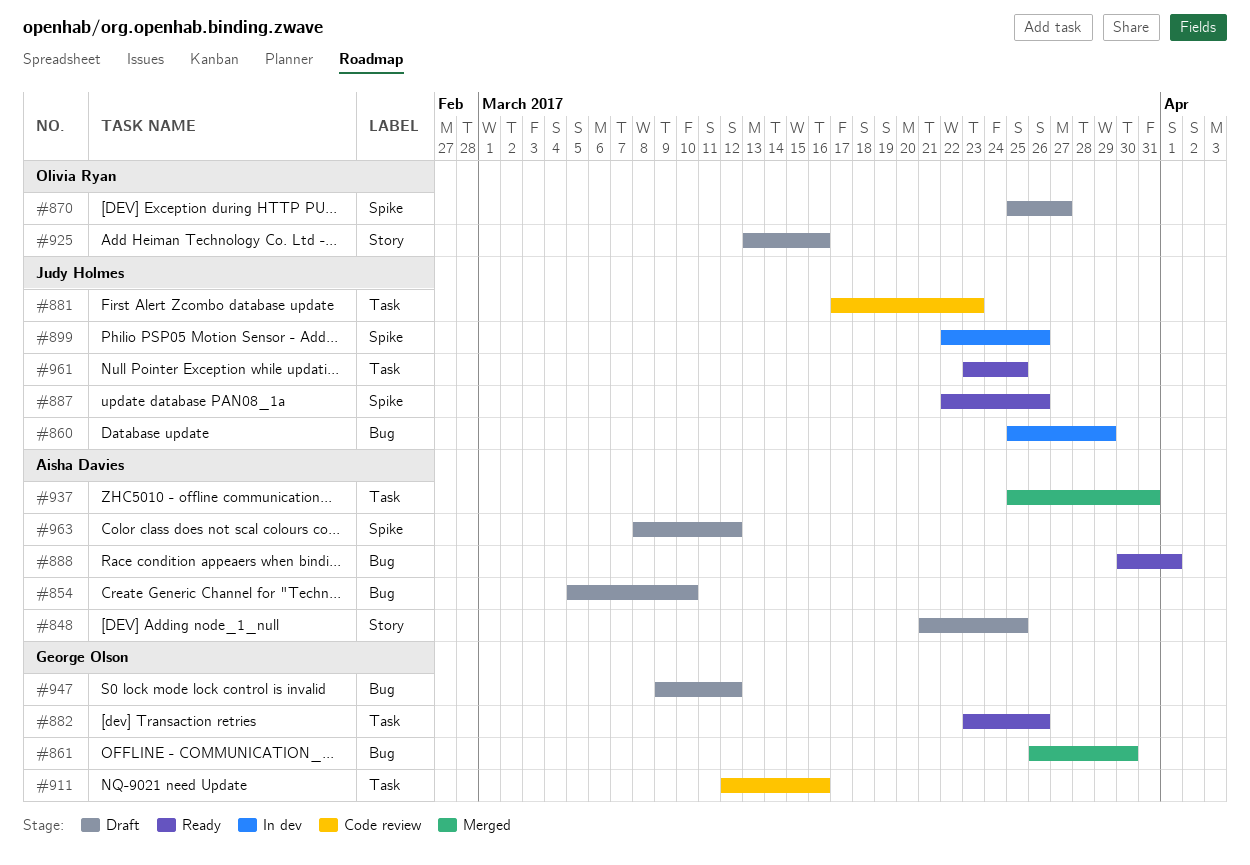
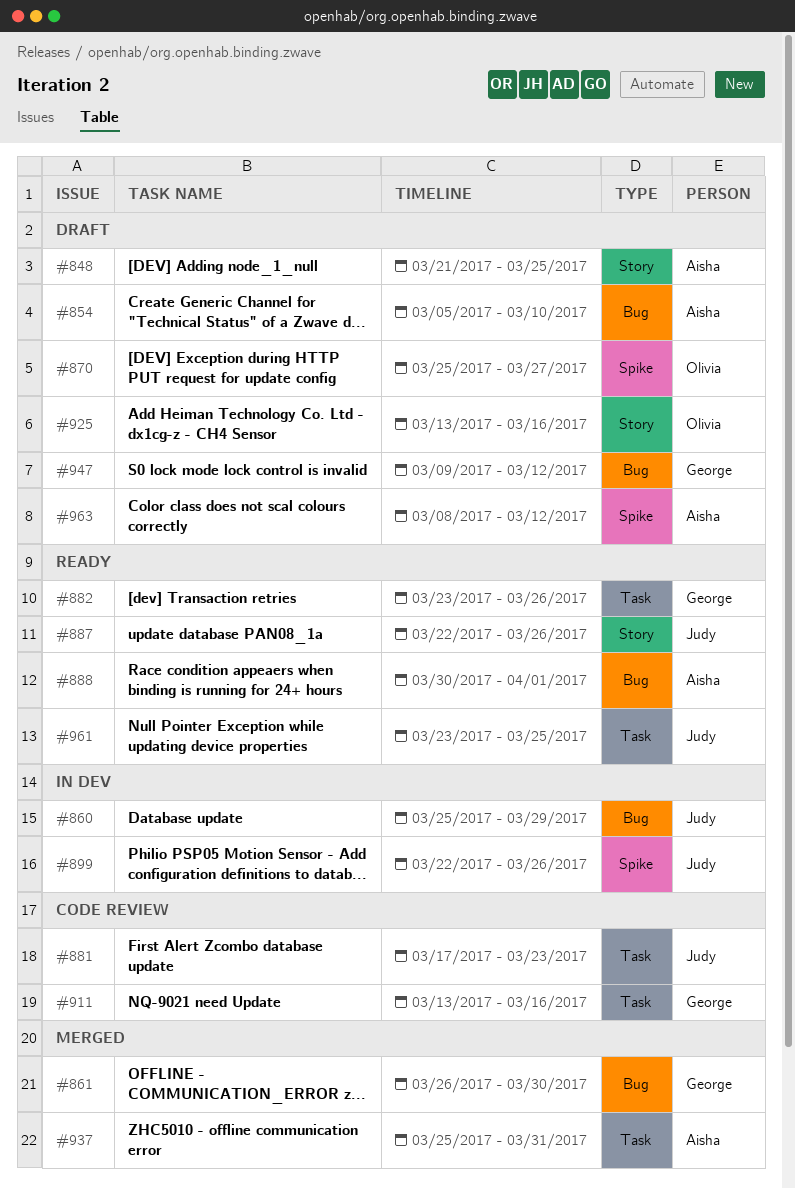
#887, label: Spike -> Story
#911, start: Mar 12 -> Mar 13

